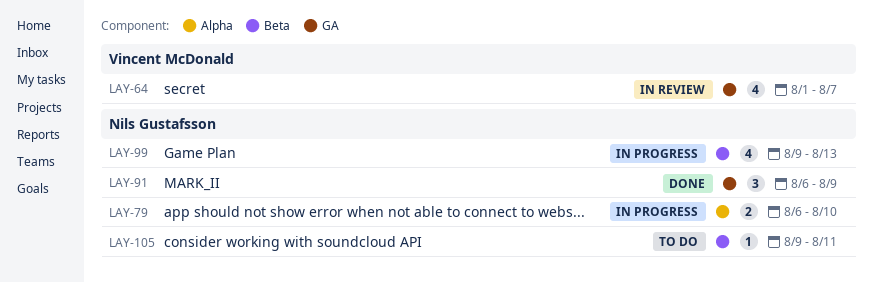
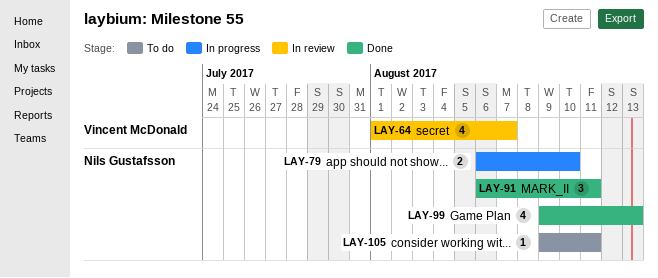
LAY-91, due: Aug 9 -> Aug 11
LAY-99, status: In progress -> Done

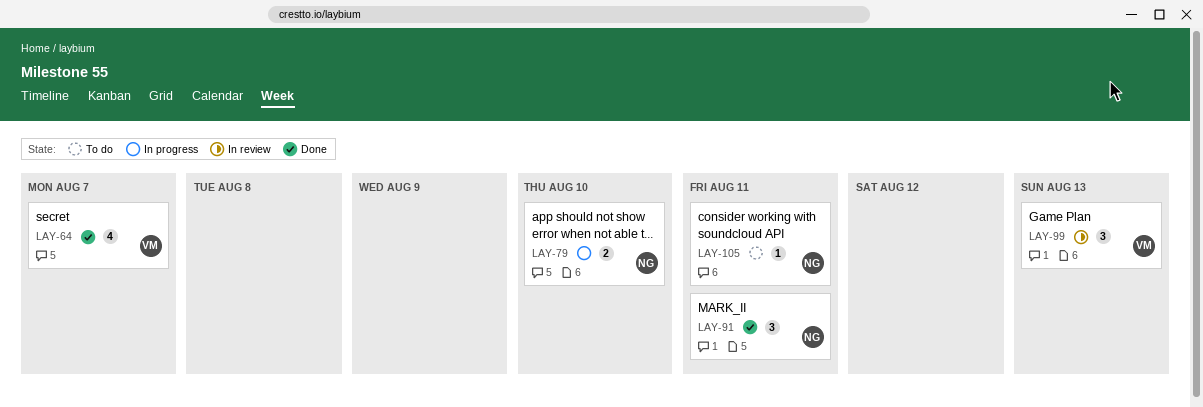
LAY-64, status: In review -> Done
LAY-99, status: Done -> In review
LAY-99, owner: Nils Gustafsson -> Vincent McDonald
LAY-99, estimate: 4 -> 3

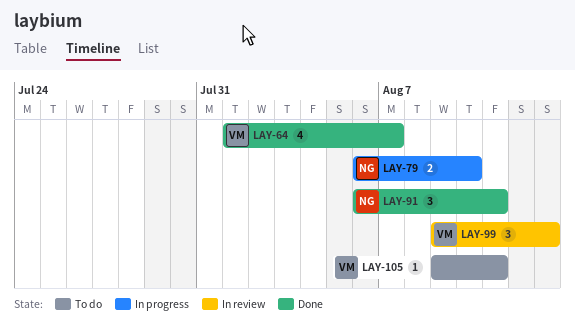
LAY-105, owner: NG -> VM

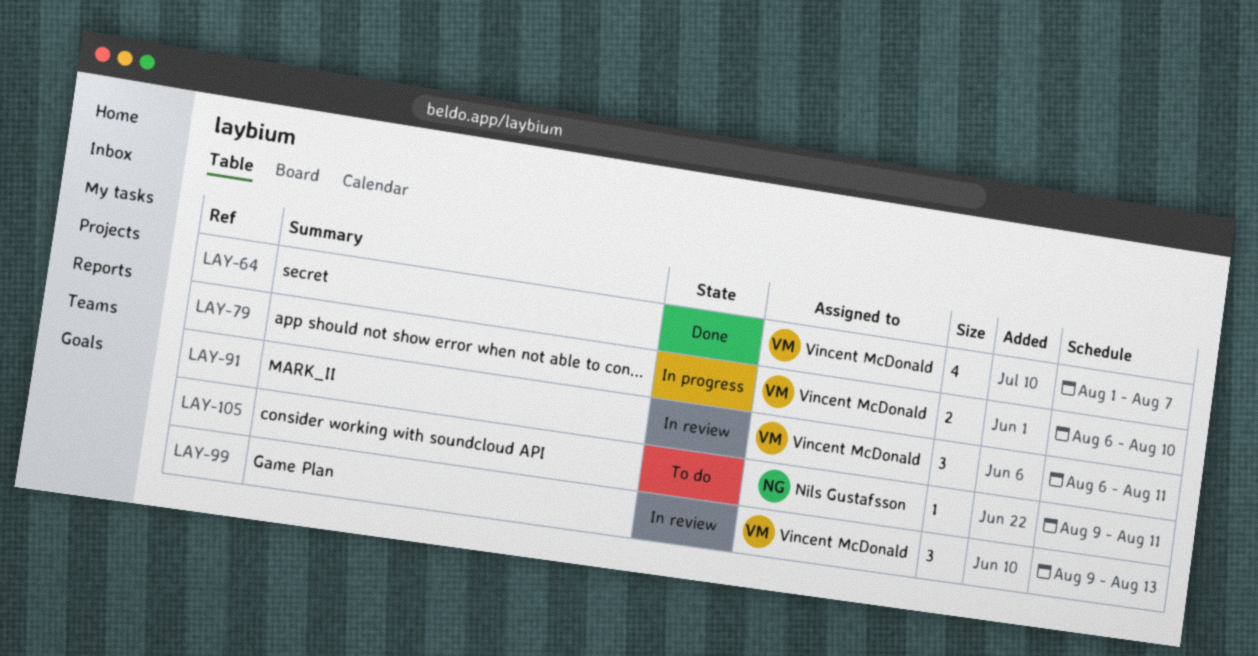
LAY-79, owner: Nils Gustafsson -> Vincent McDonald
LAY-91, status: Done -> In review
LAY-91, owner: Nils Gustafsson -> Vincent McDonald
LAY-105, owner: Vincent McDonald -> Nils Gustafsson

